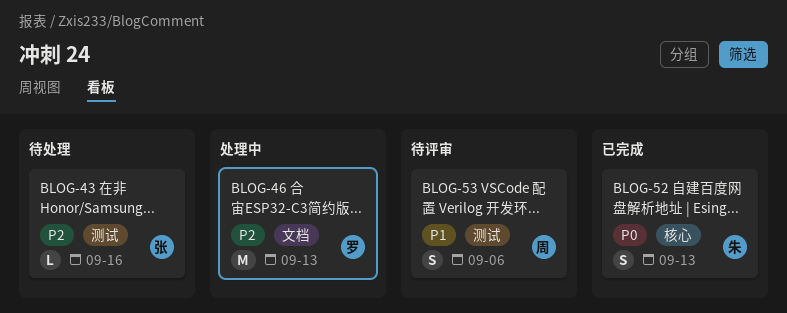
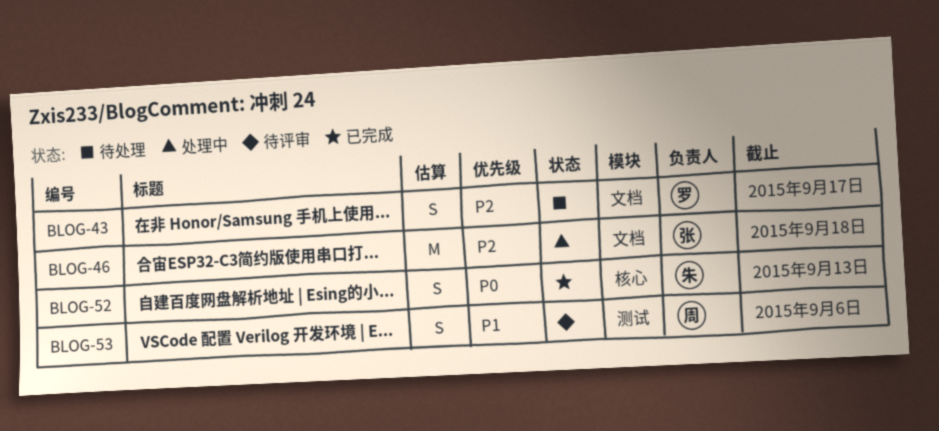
BLOG-43, owner: 张 -> 罗
BLOG-43, label: 测试 -> 文档
BLOG-43, estimate: L -> S
BLOG-43, due: Sep 16 -> Sep 17
BLOG-46, owner: 罗 -> 张
BLOG-46, due: Sep 13 -> Sep 18

